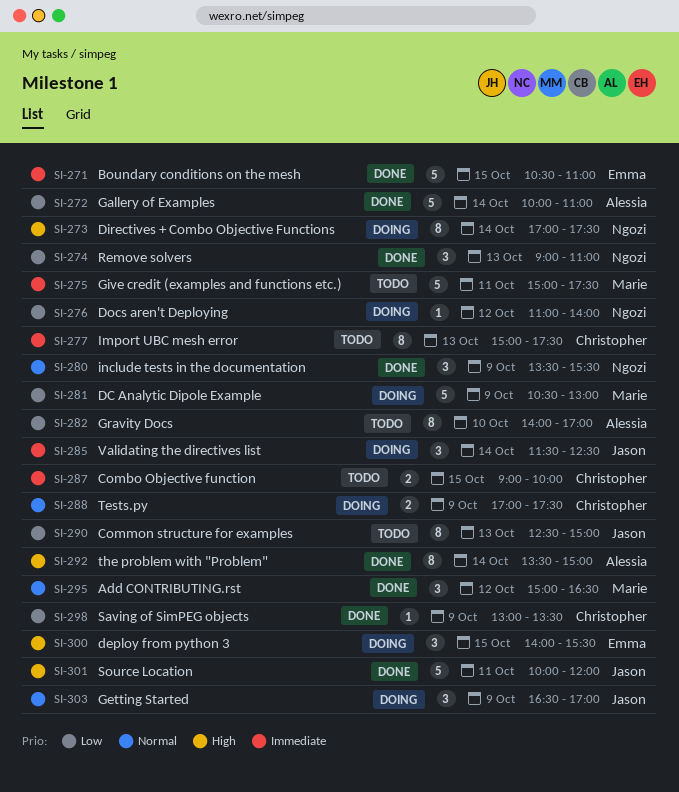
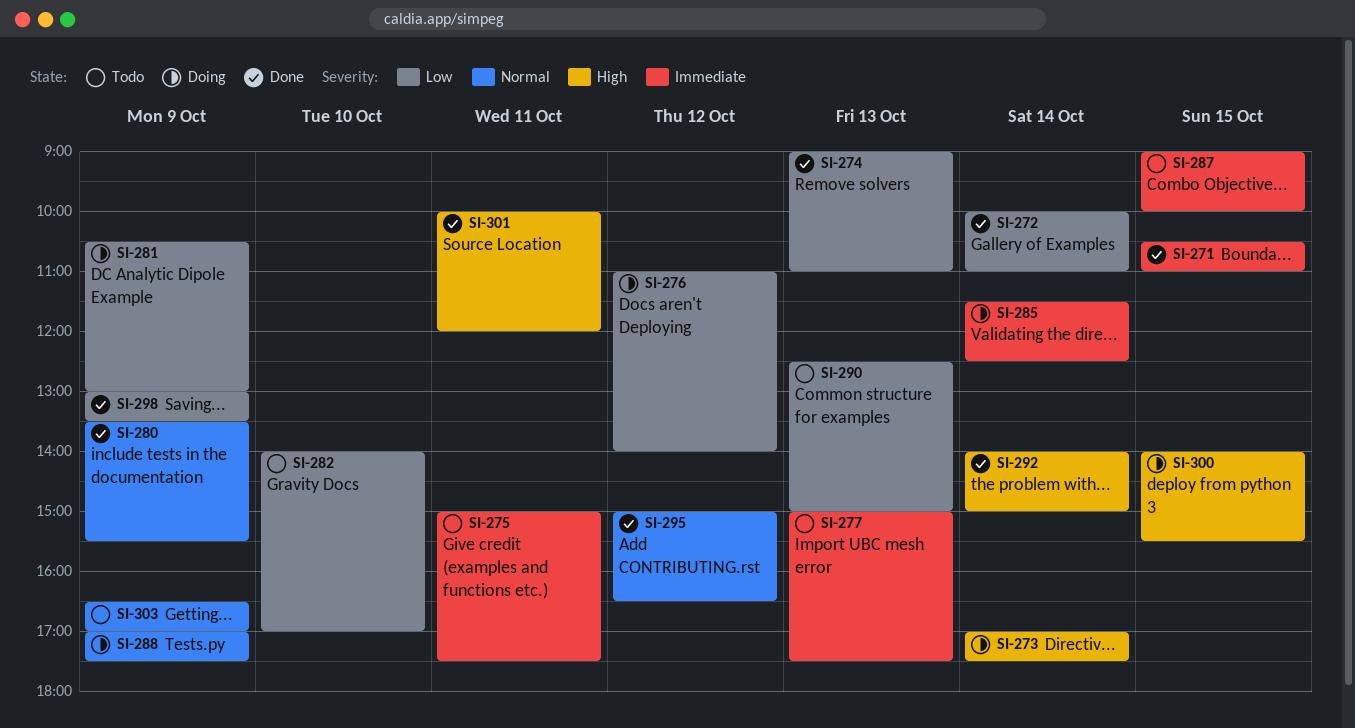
SI-292, begins: 13:30 -> 14:00
SI-303, status: Doing -> Todo

